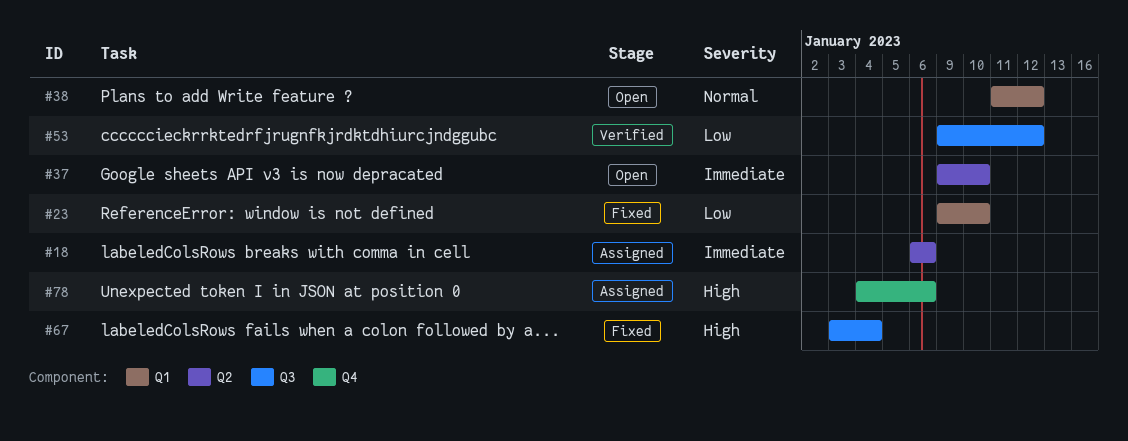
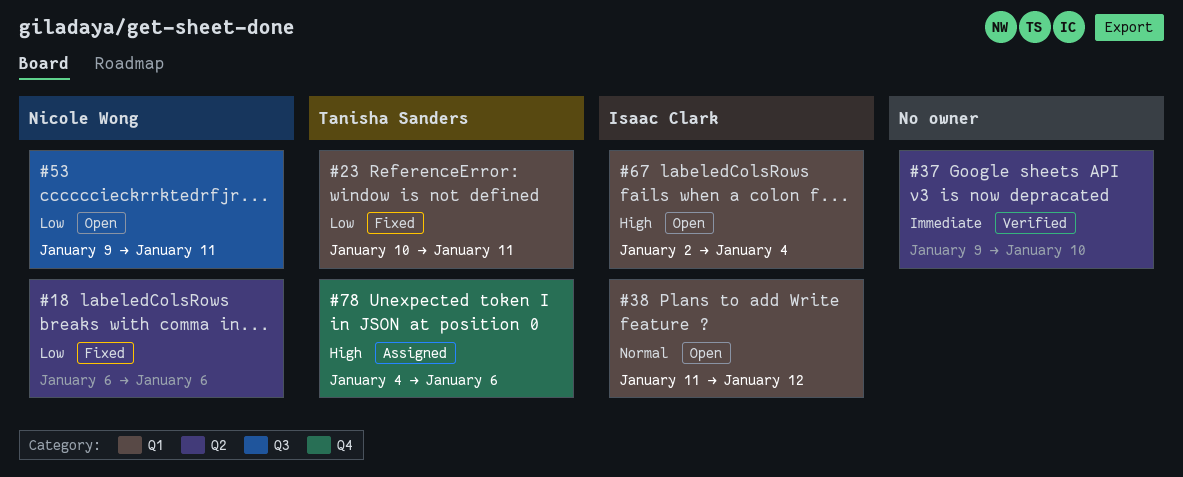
#18, status: Assigned -> Fixed
#18, priority: Immediate -> Low
#23, start: Jan 9 -> Jan 10
#23, due: Jan 10 -> Jan 11
#37, status: Open -> Verified
#53, status: Verified -> Open
#53, due: Jan 12 -> Jan 11
#67, status: Fixed -> Open
#67, label: Q3 -> Q1
#67, start: Jan 3 -> Jan 2

